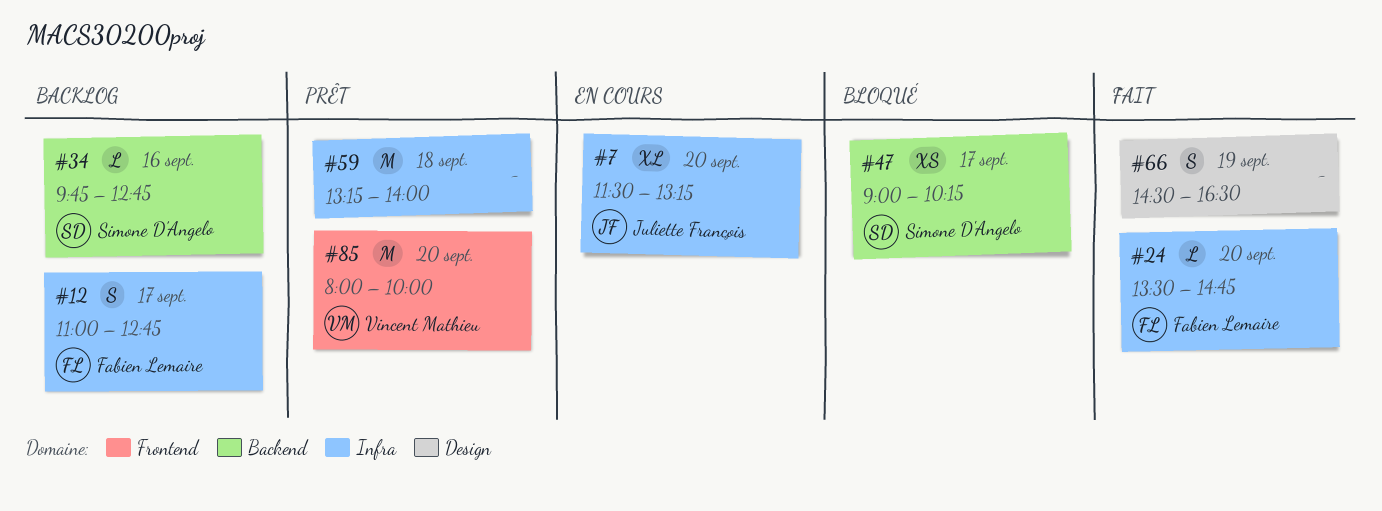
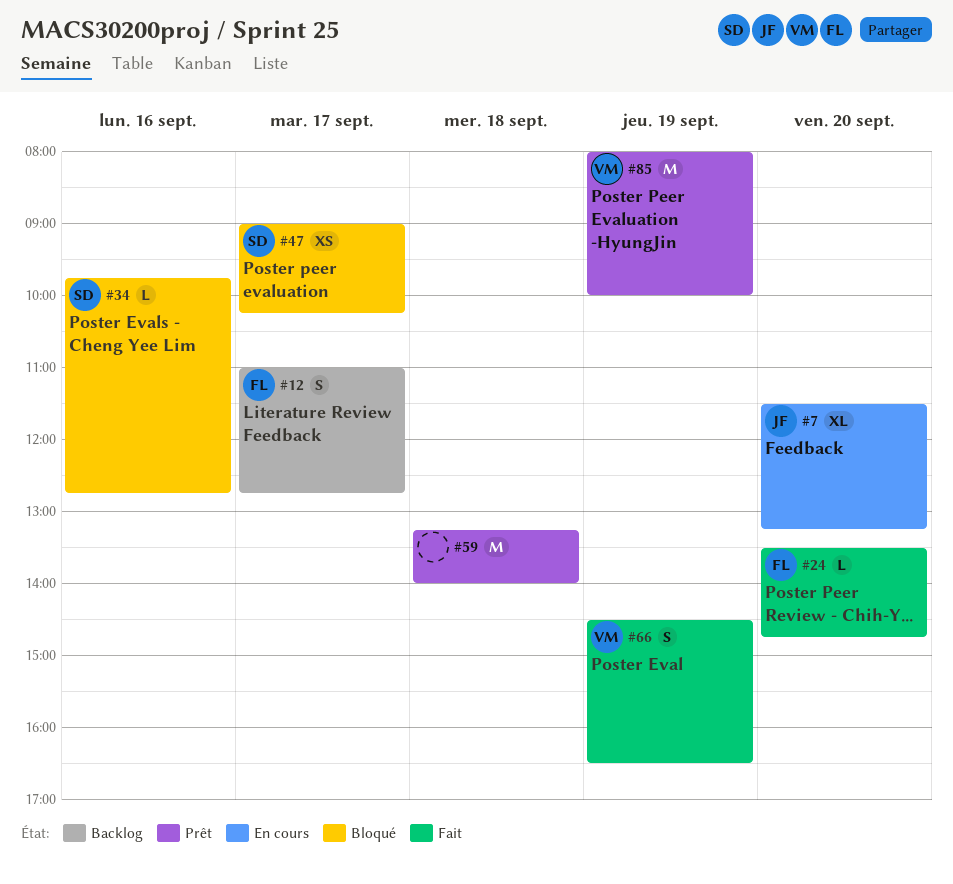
#34, status: Backlog -> Bloqué
#66, owner: none -> Vincent Mathieu
#85, day: Sep 20 -> Sep 19

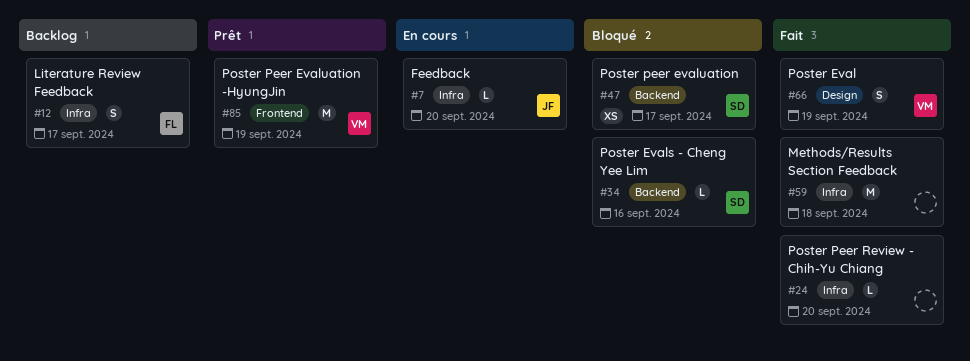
#7, estimate: XL -> L
#24, owner: FL -> none
#59, status: Prêt -> Fait

